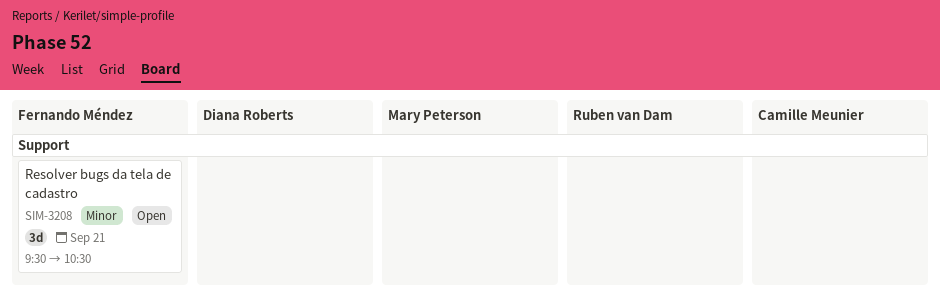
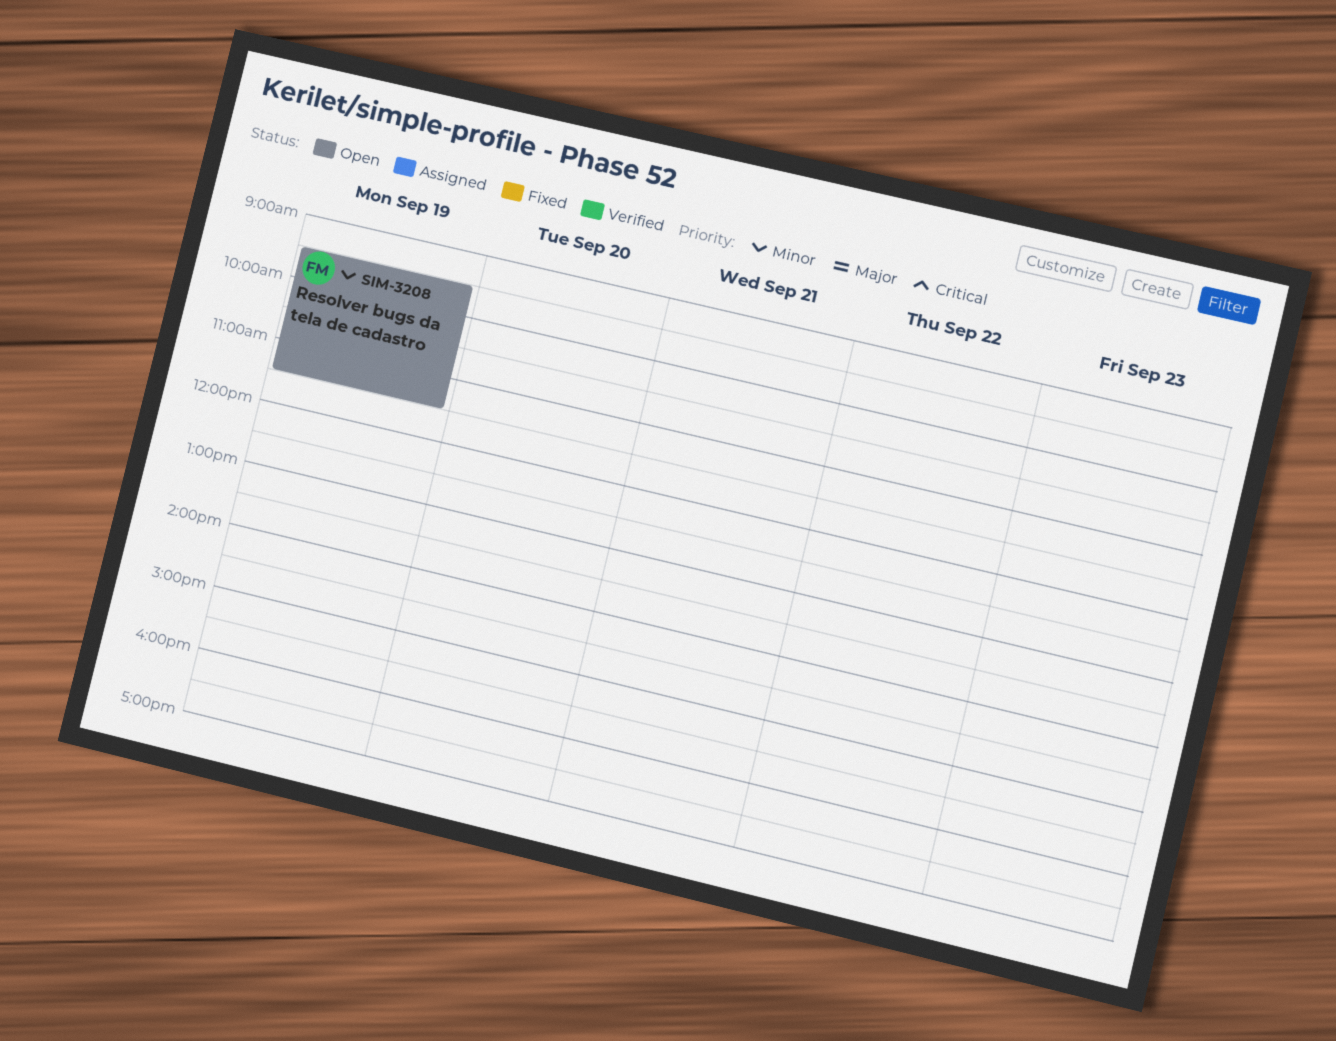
SIM-3208, day: Sep 21 -> Sep 19
SIM-3208, ends: 10:30 -> 11:30

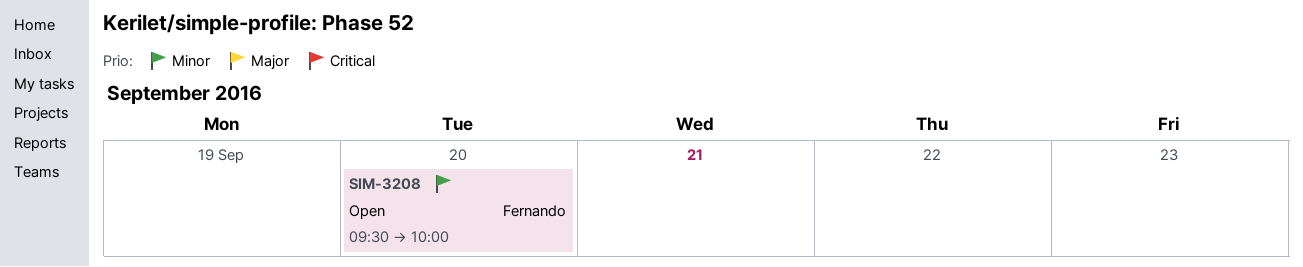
SIM-3208, day: Sep 19 -> Sep 20
SIM-3208, ends: 11:30 -> 10:00

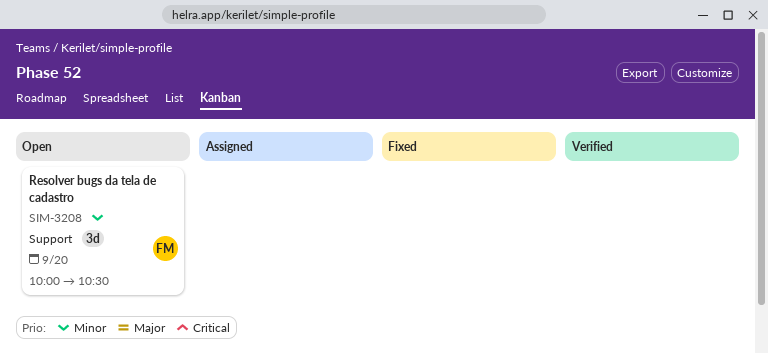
SIM-3208, begins: 09:30 -> 10:00
SIM-3208, ends: 10:00 -> 10:30

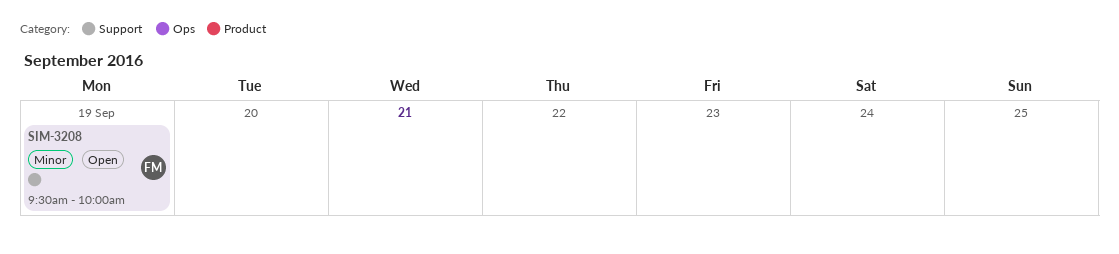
SIM-3208, day: Sep 20 -> Sep 19
SIM-3208, begins: 10:00 -> 09:30
SIM-3208, ends: 10:30 -> 10:00

